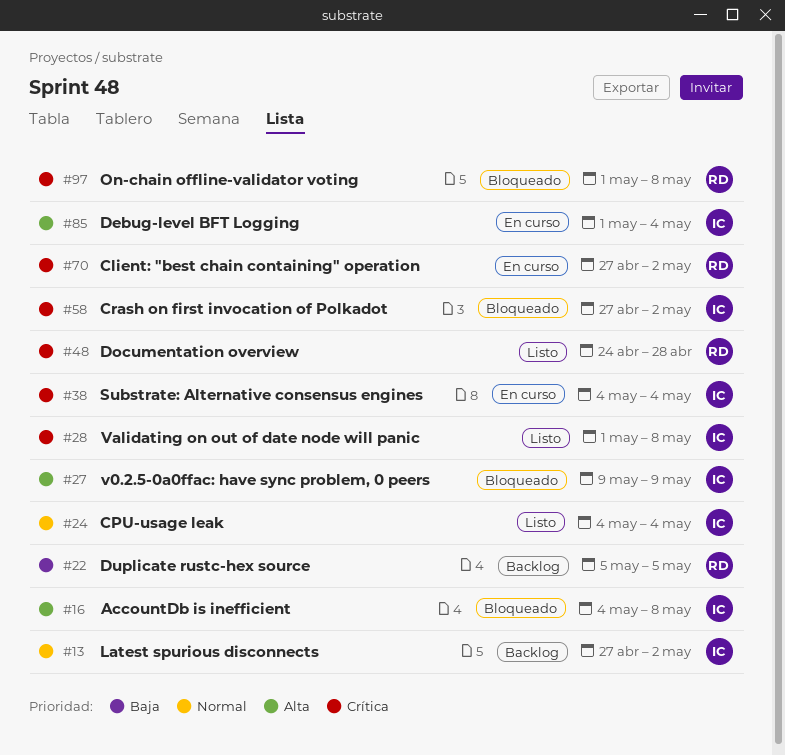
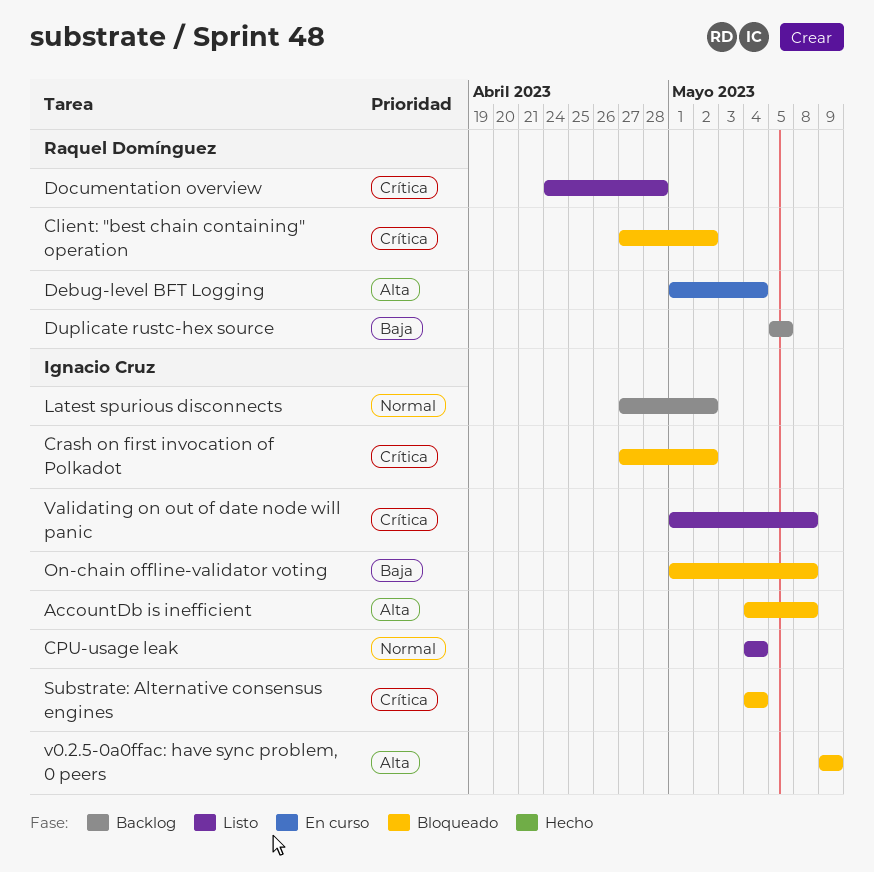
Client: "best chain containing" operation, status: En curso -> Bloqueado
Debug-level BFT Logging, owner: Ignacio Cruz -> Raquel Domínguez
On-chain offline-validator voting, owner: Raquel Domínguez -> Ignacio Cruz
On-chain offline-validator voting, priority: Crítica -> Baja
Substrate: Alternative consensus engines, status: En curso -> Bloqueado

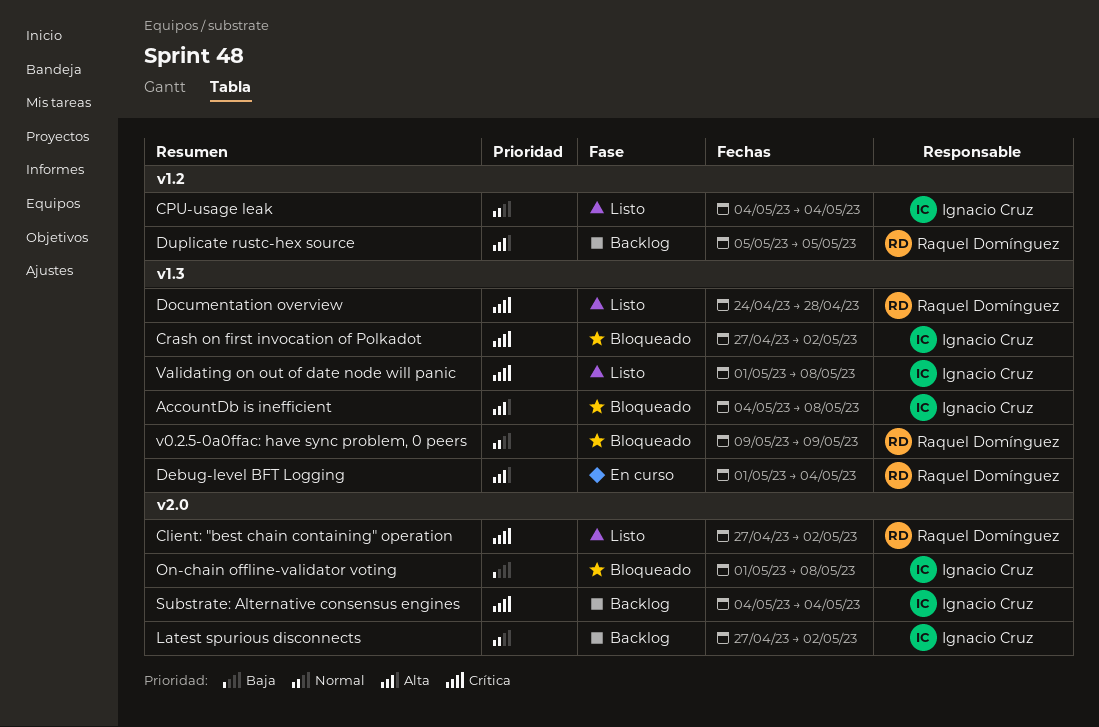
Client: "best chain containing" operation, status: Bloqueado -> Listo
Duplicate rustc-hex source, priority: Baja -> Alta
Substrate: Alternative consensus engines, status: Bloqueado -> Backlog
v0.2.5-0a0ffac: have sync problem, 0 peers, owner: Ignacio Cruz -> Raquel Domínguez
v0.2.5-0a0ffac: have sync problem, 0 peers, priority: Alta -> Normal

